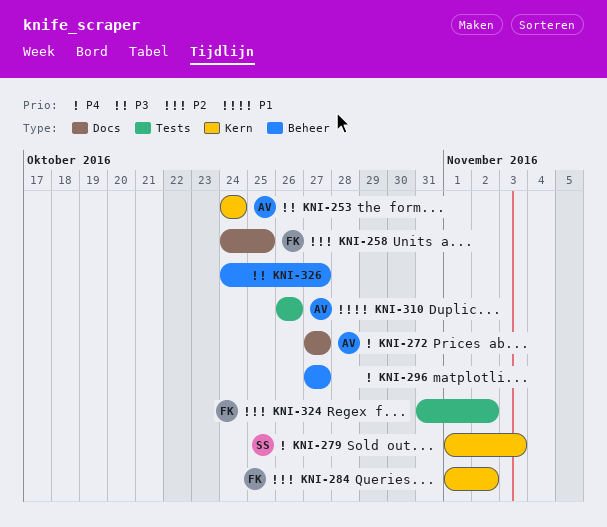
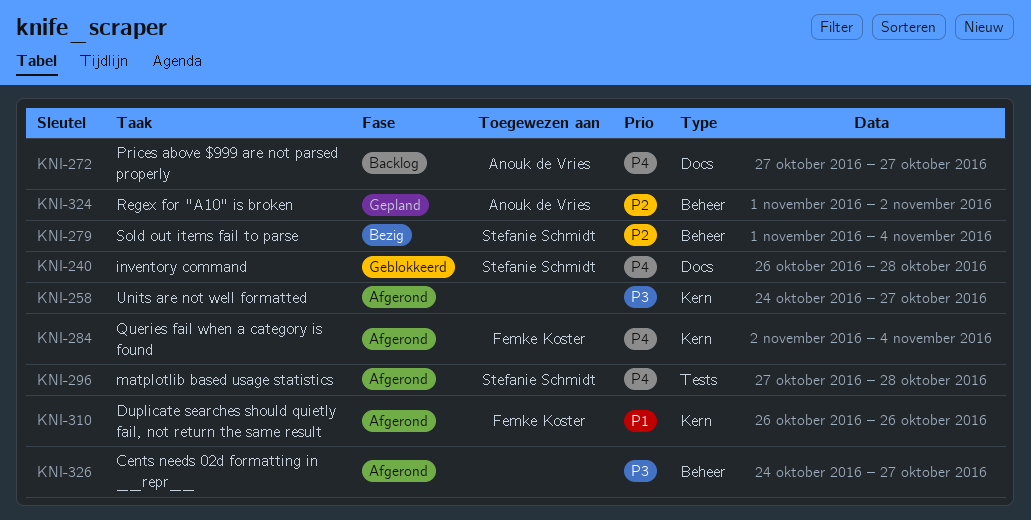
KNI-240: none -> present
KNI-253: present -> none
KNI-258, owner: Femke Koster -> none
KNI-258, priority: P2 -> P3
KNI-258, label: Docs -> Kern
KNI-258, due: Oct 25 -> Oct 27
KNI-279, priority: P4 -> P2
KNI-279, label: Kern -> Beheer
KNI-279, due: Nov 3 -> Nov 4
KNI-284, priority: P2 -> P4
KNI-284, start: Nov 1 -> Nov 2
KNI-284, due: Nov 2 -> Nov 4
KNI-296, owner: none -> Stefanie Schmidt
KNI-296, label: Beheer -> Tests
KNI-296, due: Oct 27 -> Oct 28
KNI-310, owner: Anouk de Vries -> Femke Koster
KNI-310, label: Tests -> Kern
KNI-324, owner: Femke Koster -> Anouk de Vries
KNI-324, label: Tests -> Beheer
KNI-324, start: Oct 31 -> Nov 1

